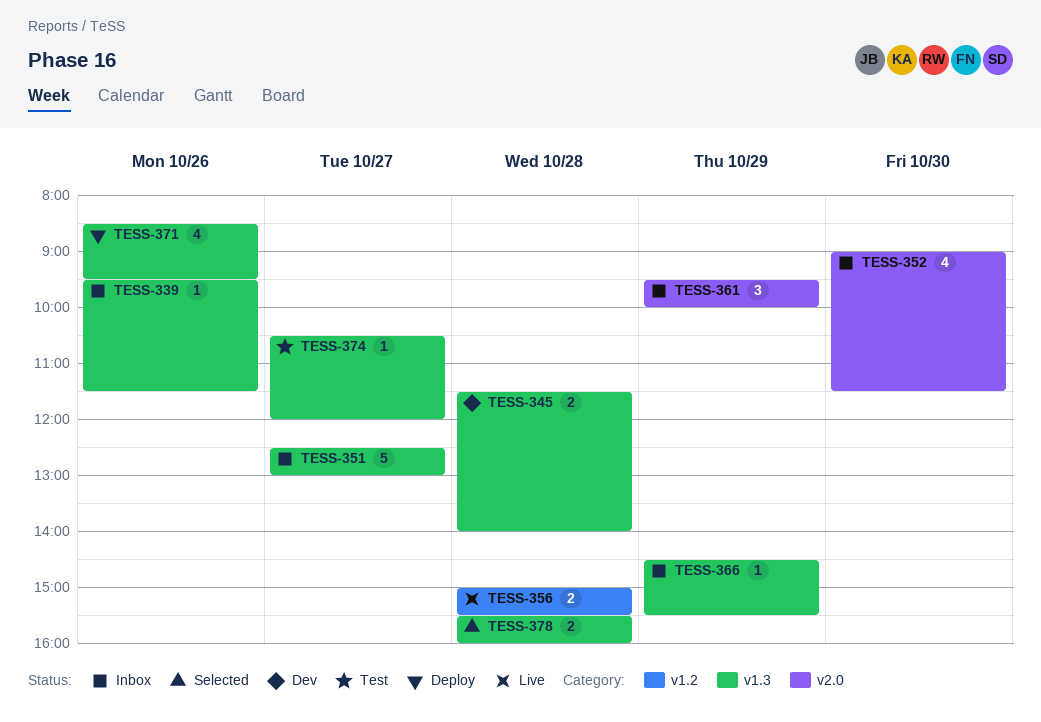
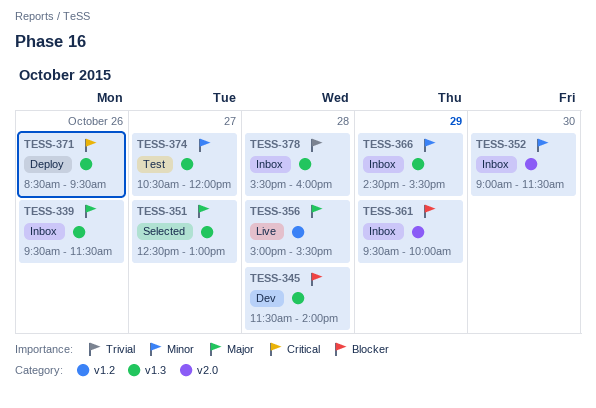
TESS-351, status: Inbox -> Selected
TESS-378, status: Selected -> Inbox

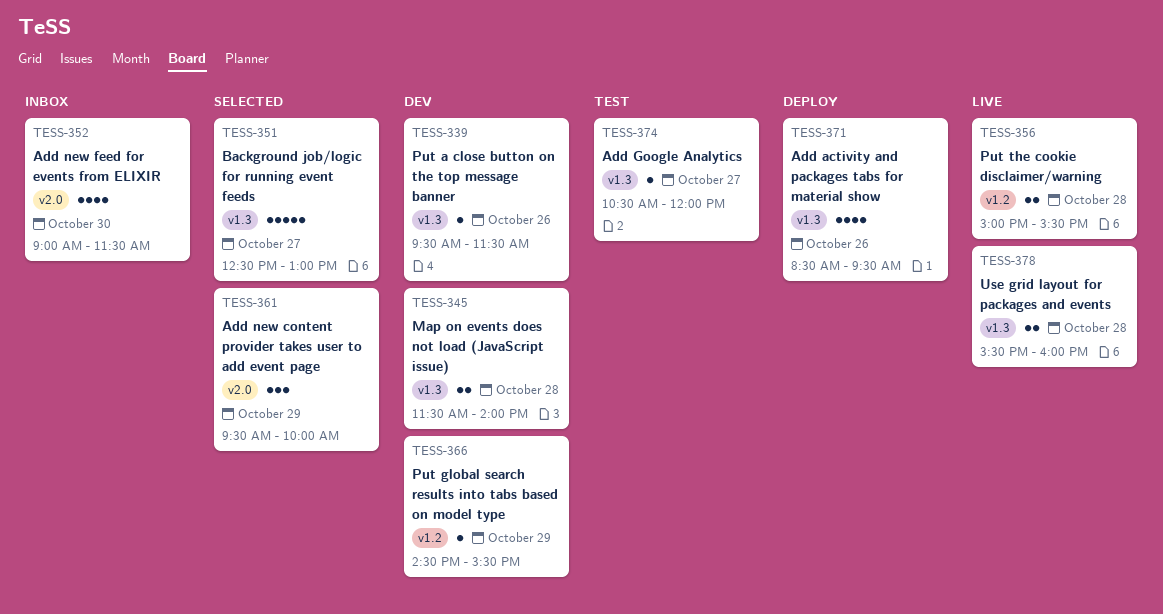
TESS-339, status: Inbox -> Dev
TESS-361, status: Inbox -> Selected
TESS-366, status: Inbox -> Dev
TESS-366, label: v1.3 -> v1.2
TESS-378, status: Inbox -> Live

